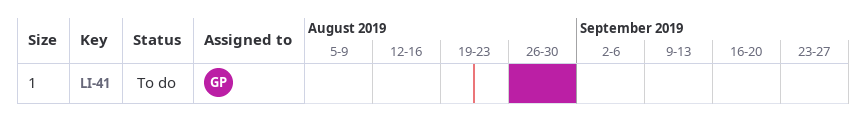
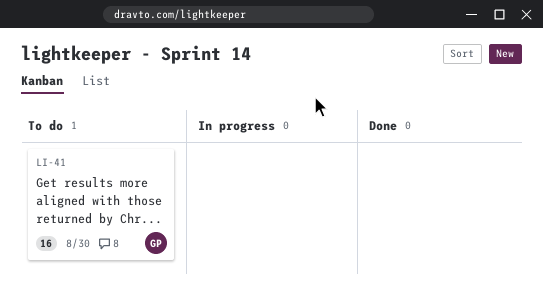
LI-41, estimate: 1 -> 16

